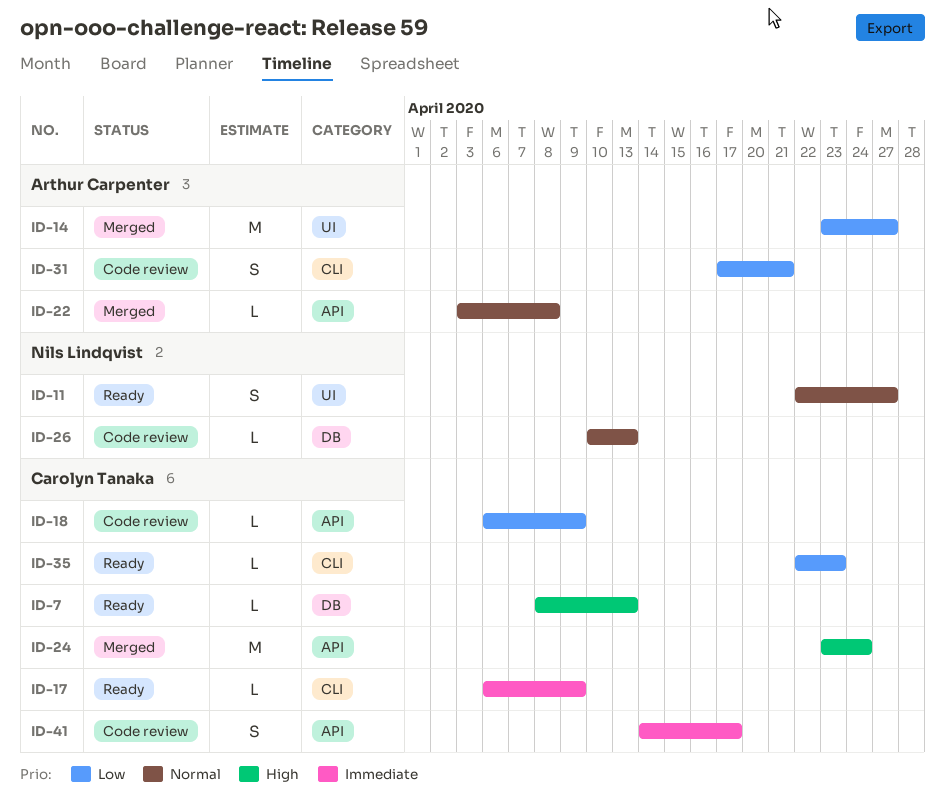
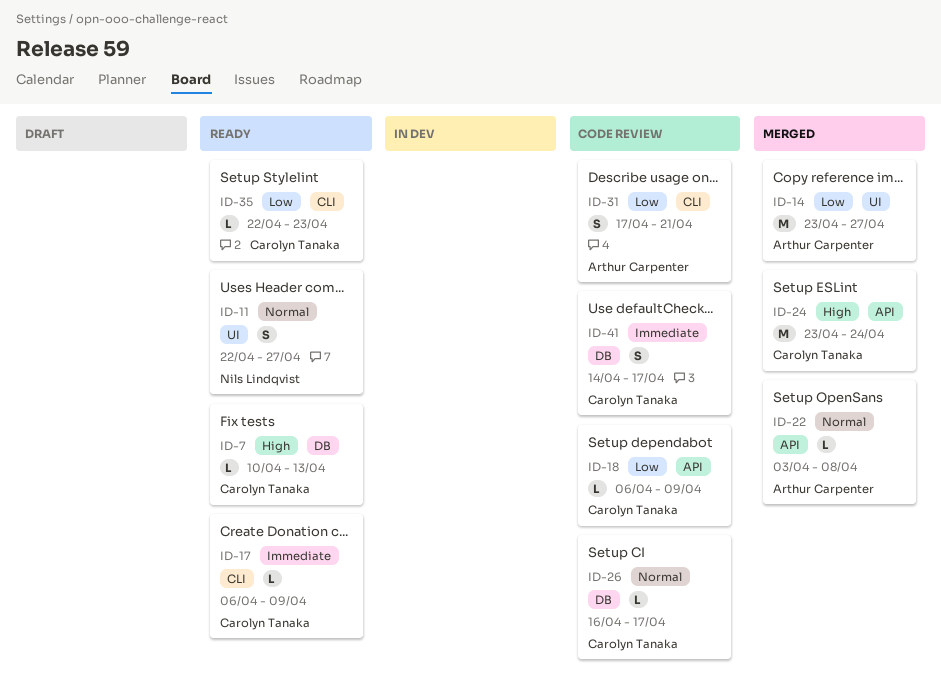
ID-7, start: Apr 8 -> Apr 10
ID-26, owner: Nils Lindqvist -> Carolyn Tanaka
ID-26, start: Apr 10 -> Apr 16
ID-26, due: Apr 13 -> Apr 17
ID-41, label: API -> DB

